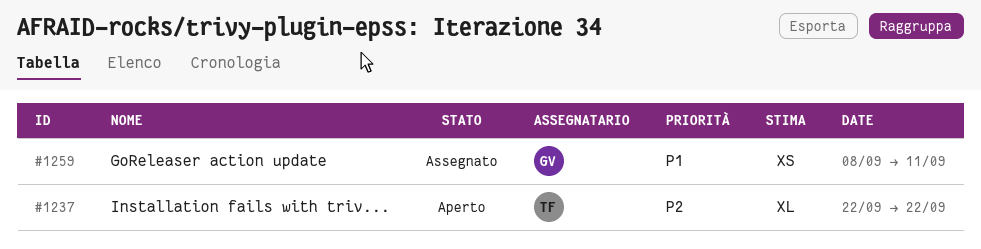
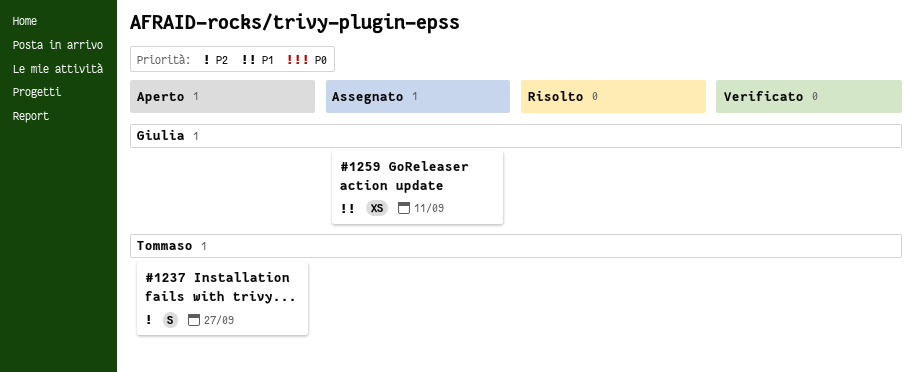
#1237, estimate: XL -> S
#1237, due: Sep 22 -> Sep 27

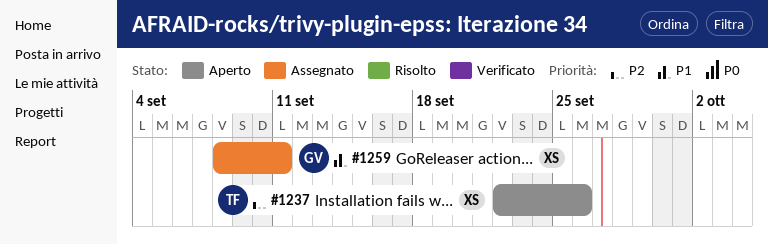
#1237, estimate: S -> XS
#1237, due: Sep 27 -> Sep 26

